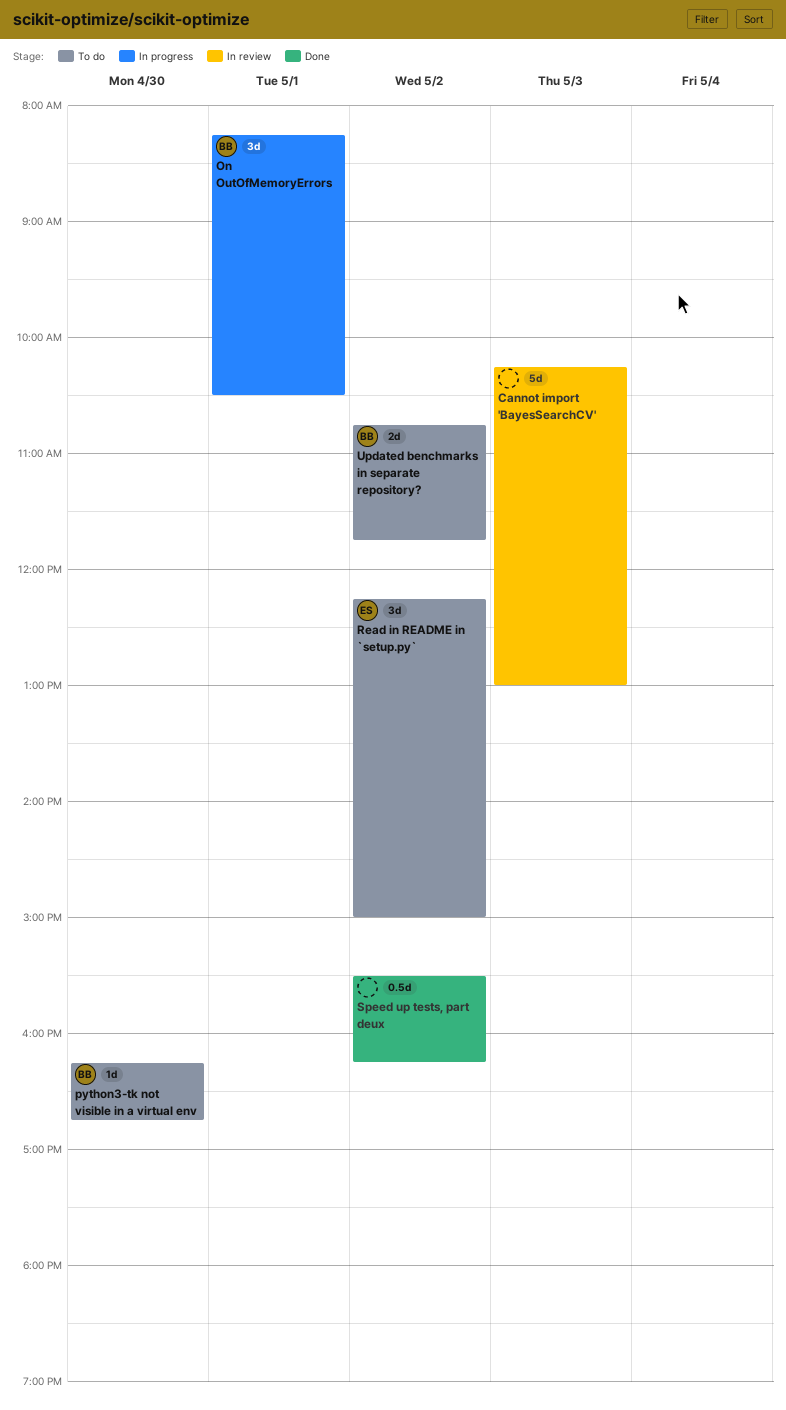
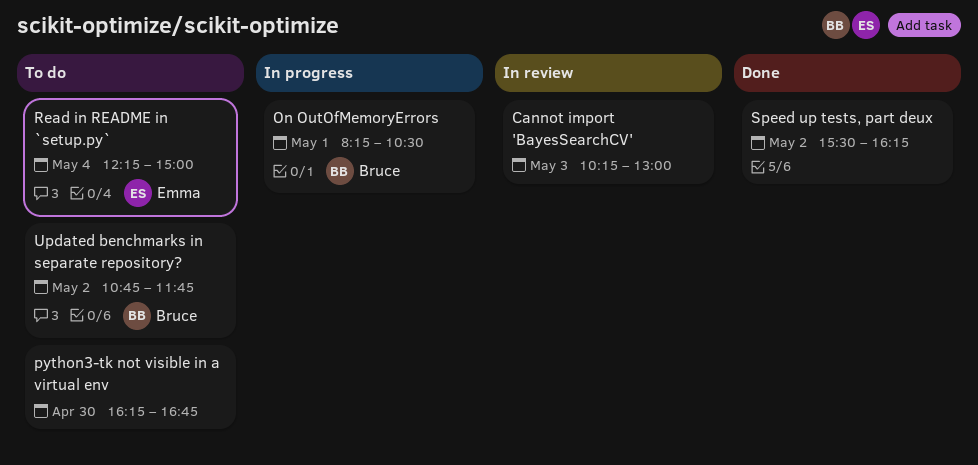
python3-tk not visible in a virtual env, owner: Bruce -> none
Read in README in `setup.py`, day: May 2 -> May 4

